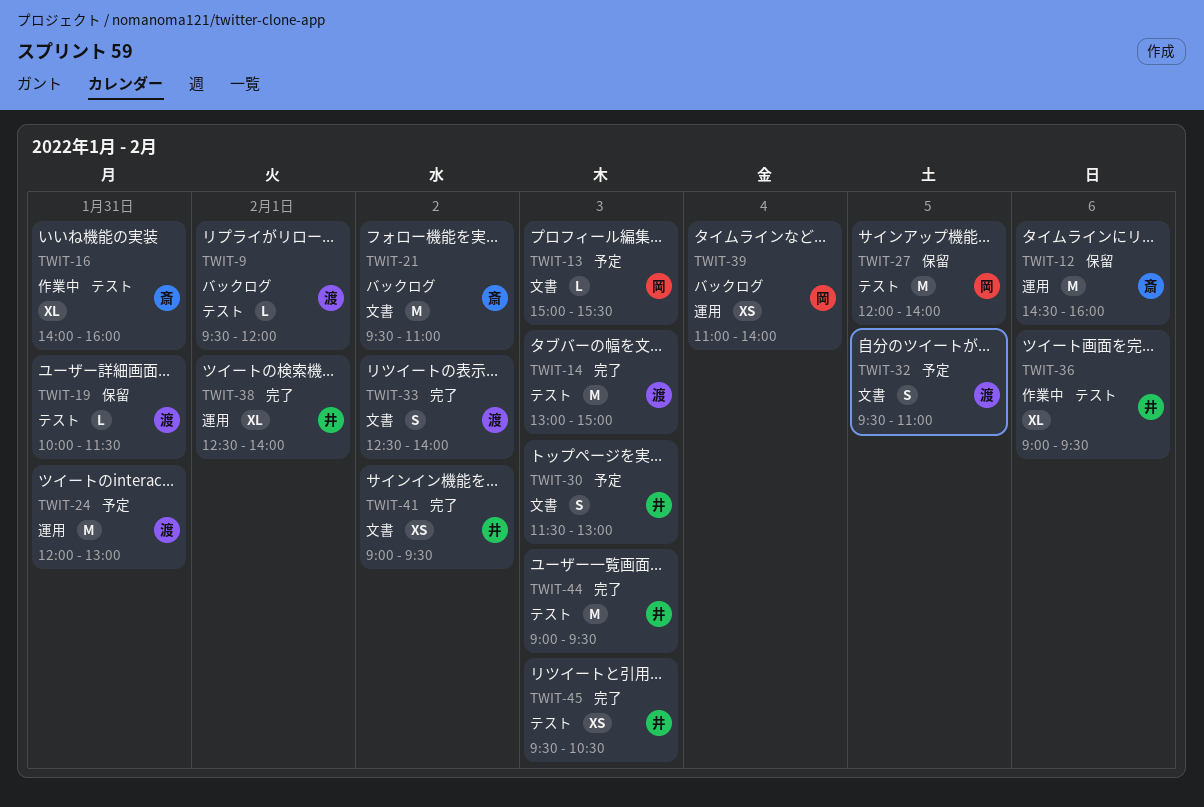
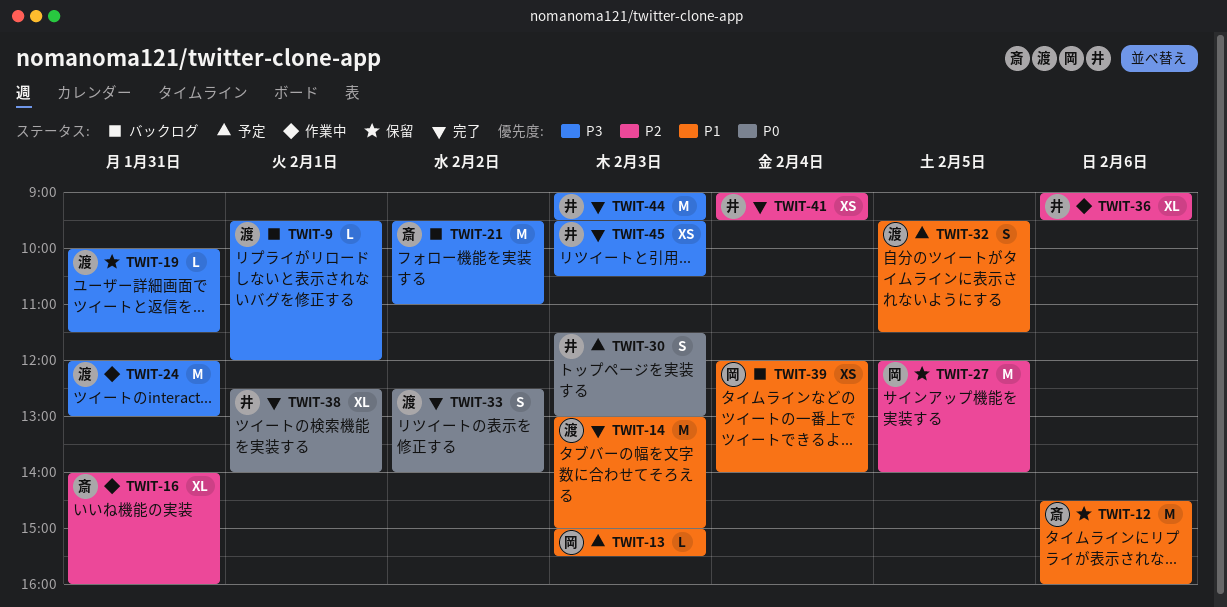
TWIT-24, status: 予定 -> 作業中
TWIT-32, ends: 11:00 -> 11:30
TWIT-39, begins: 11:00 -> 12:00
TWIT-41, day: Feb 2 -> Feb 4

